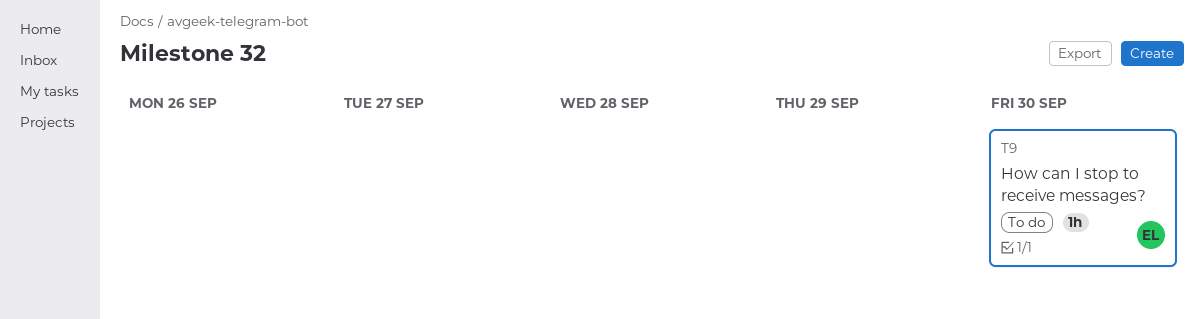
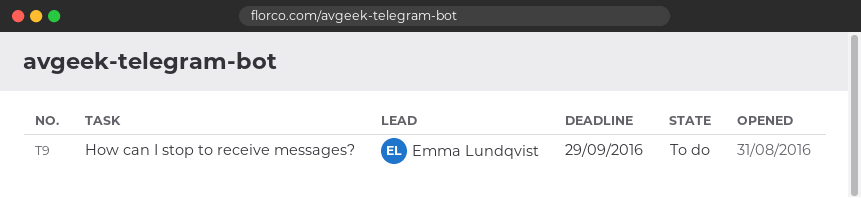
T9, due: Sep 30 -> Sep 29

